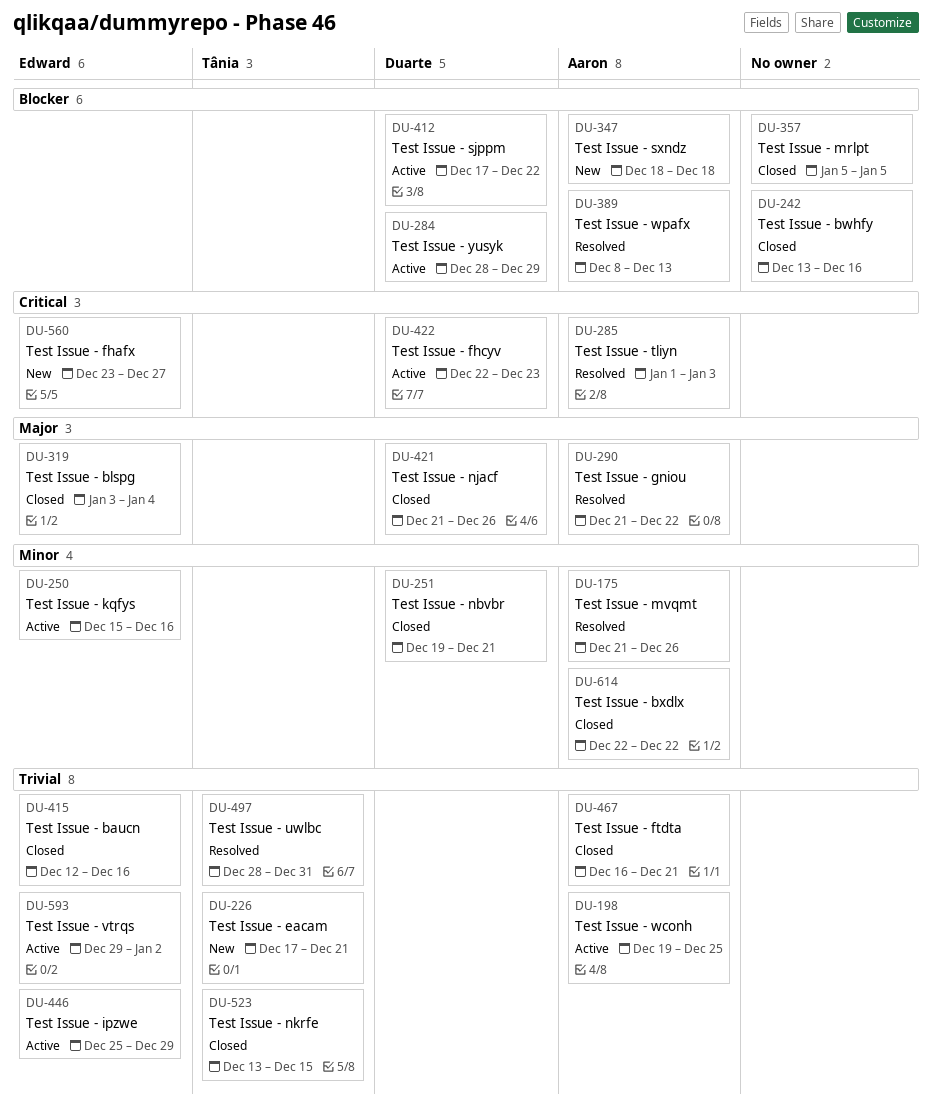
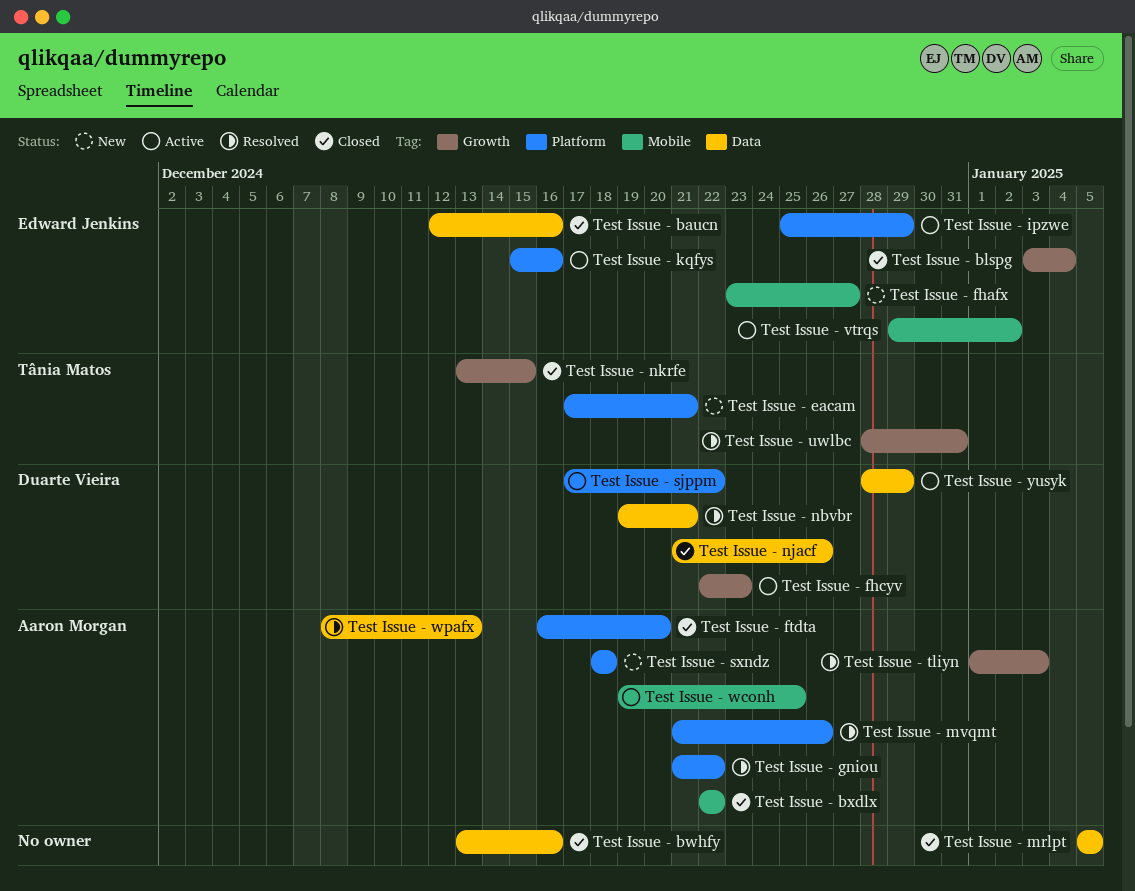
Test Issue - ftdta, due: Dec 21 -> Dec 20
Test Issue - nbvbr, status: Closed -> Resolved

